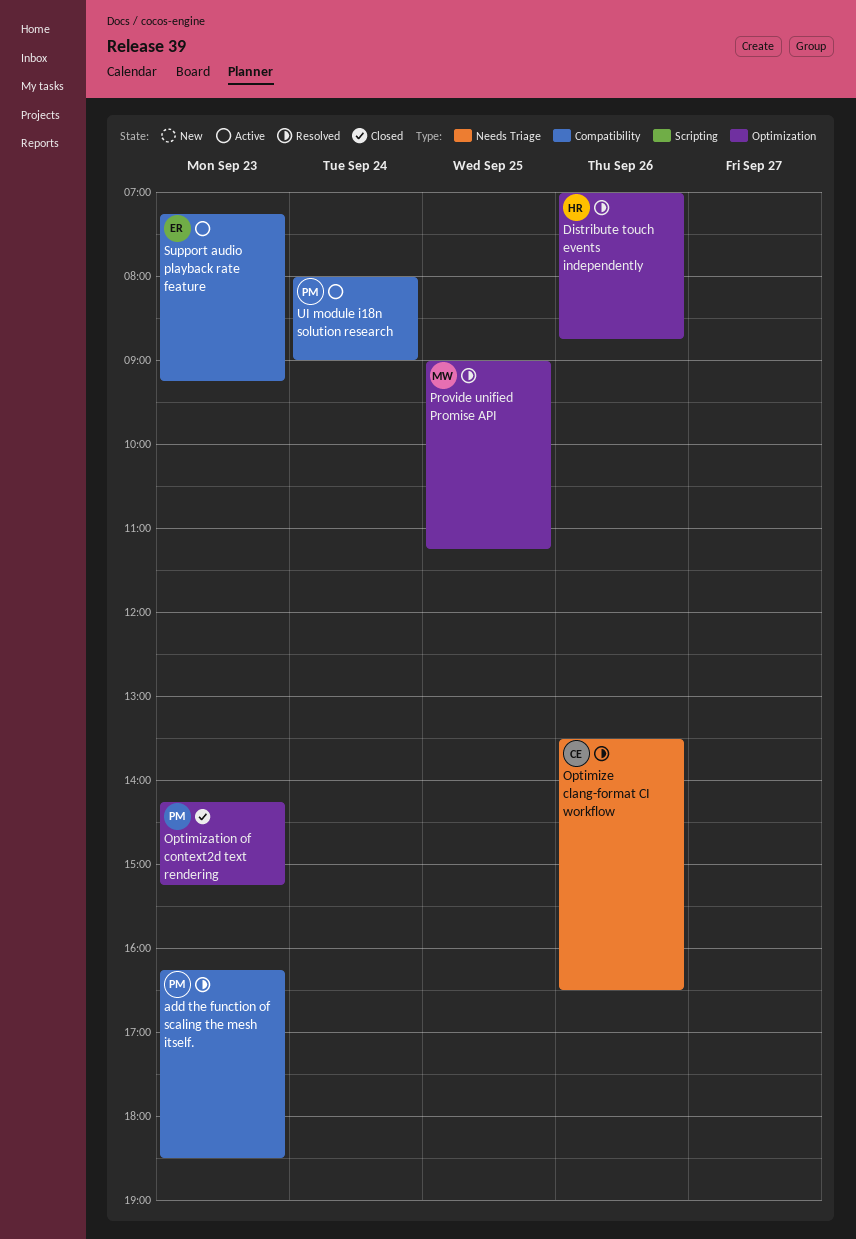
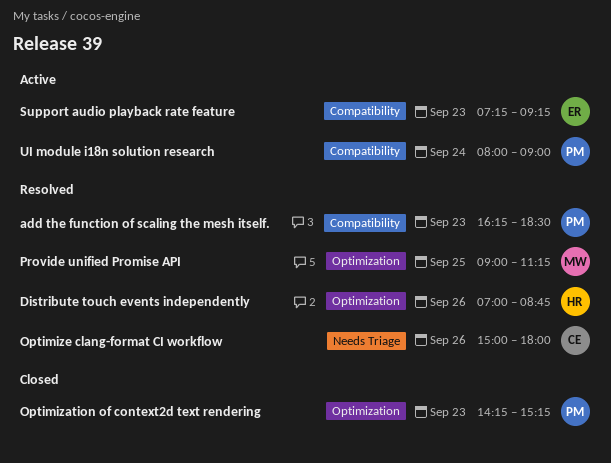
Optimize clang-format CI workflow, begins: 13:30 -> 15:00
Optimize clang-format CI workflow, ends: 16:30 -> 18:00

